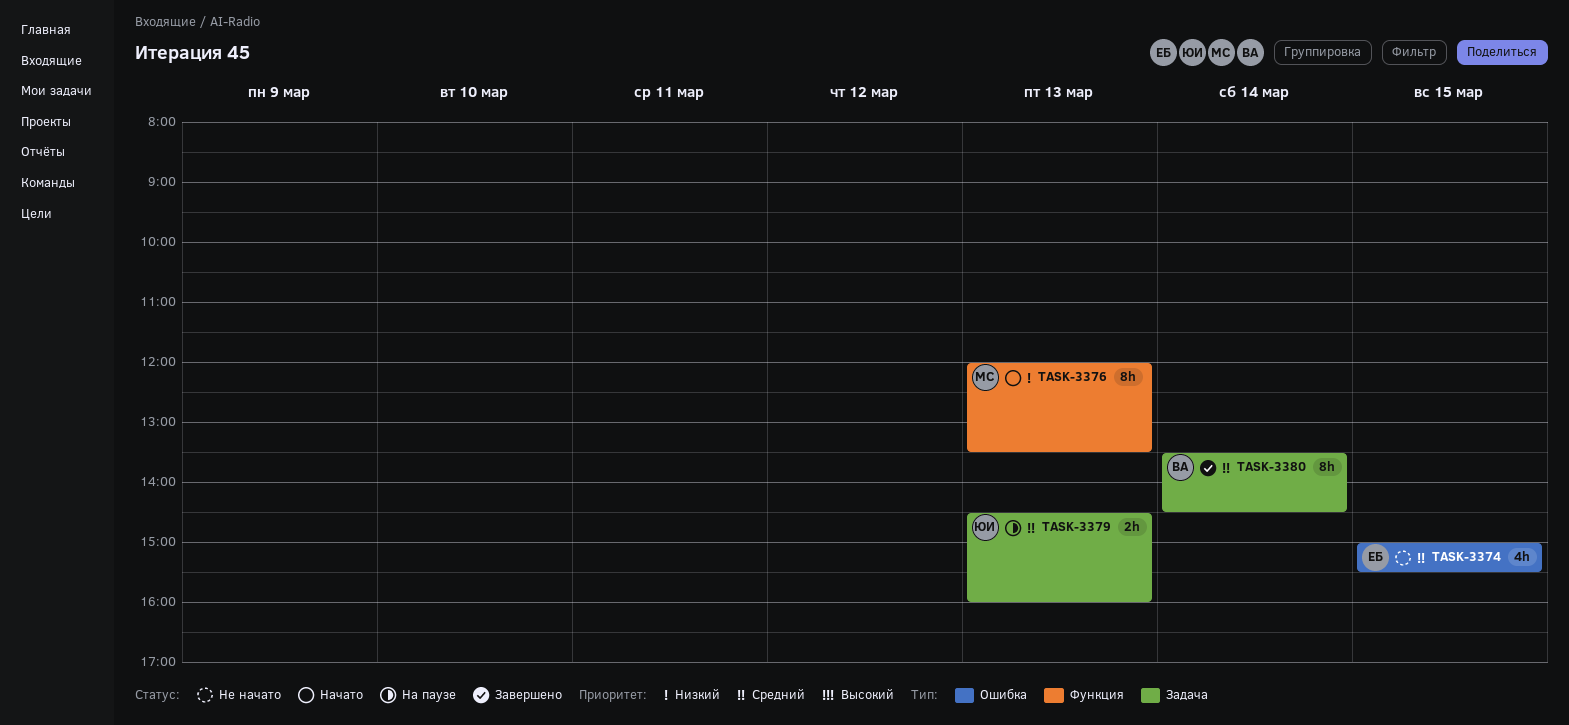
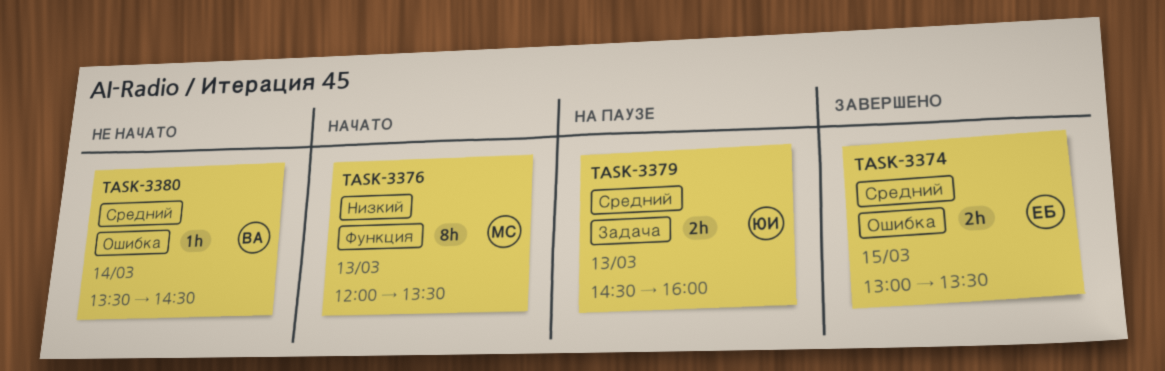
TASK-3374, status: Не начато -> Завершено
TASK-3374, estimate: 4h -> 2h
TASK-3374, begins: 15:00 -> 13:00
TASK-3374, ends: 15:30 -> 13:30
TASK-3380, status: Завершено -> Не начато
TASK-3380, label: Задача -> Ошибка
TASK-3380, estimate: 8h -> 1h

